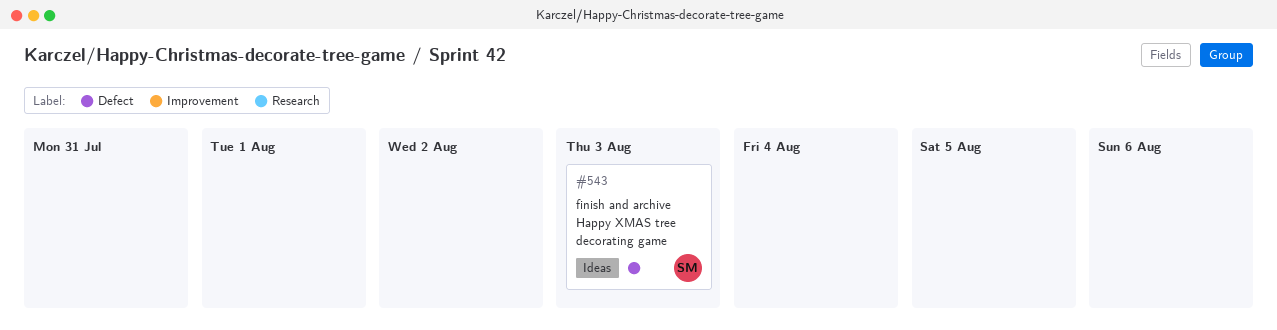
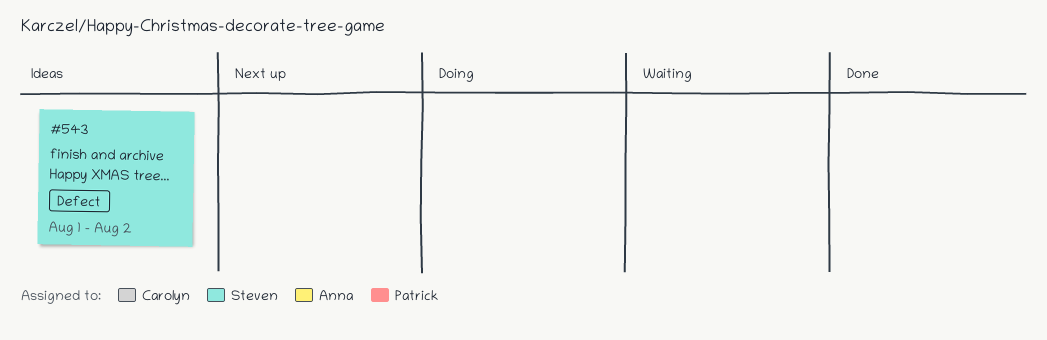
#543, due: Aug 3 -> Aug 2

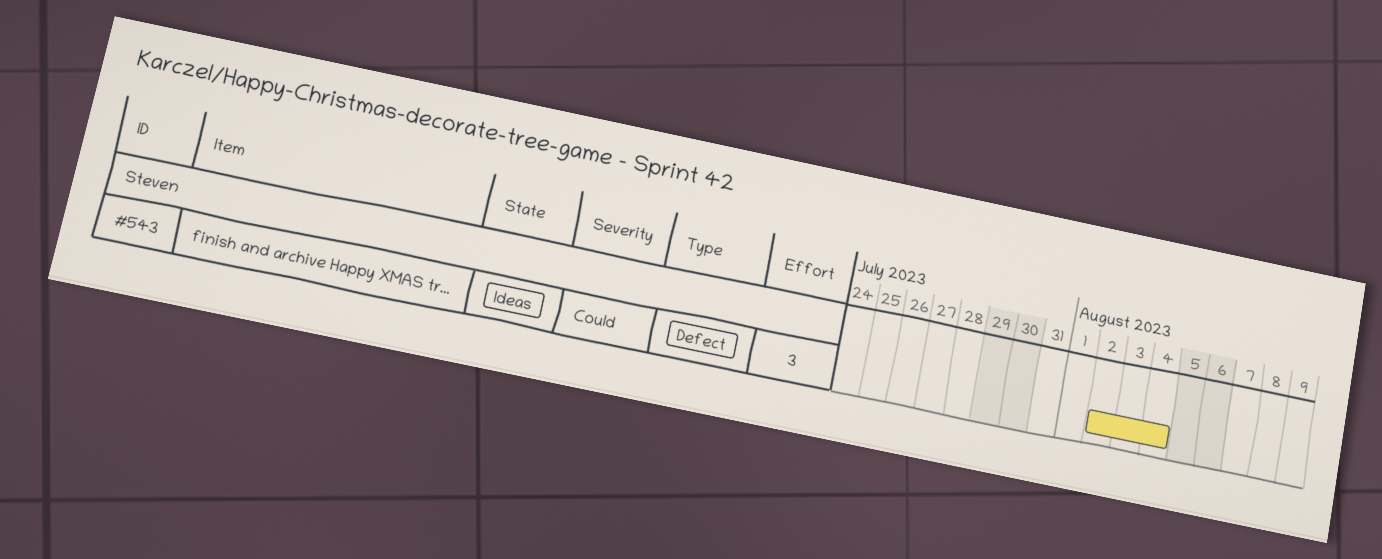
#543, start: Aug 1 -> Aug 2
#543, due: Aug 2 -> Aug 4

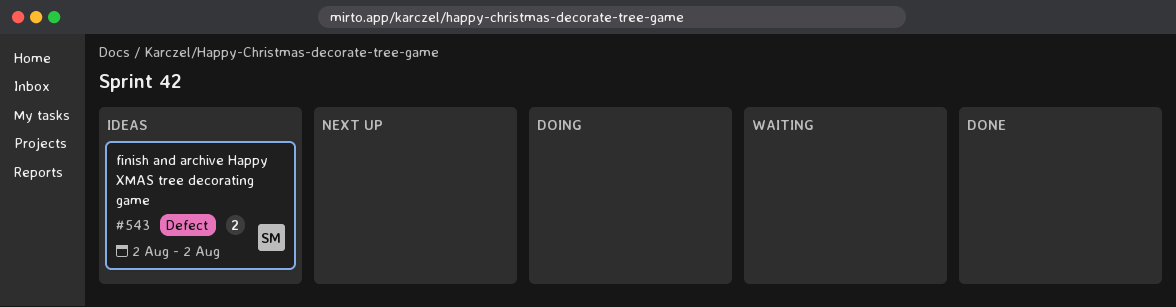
#543, estimate: 3 -> 2
#543, due: Aug 4 -> Aug 2

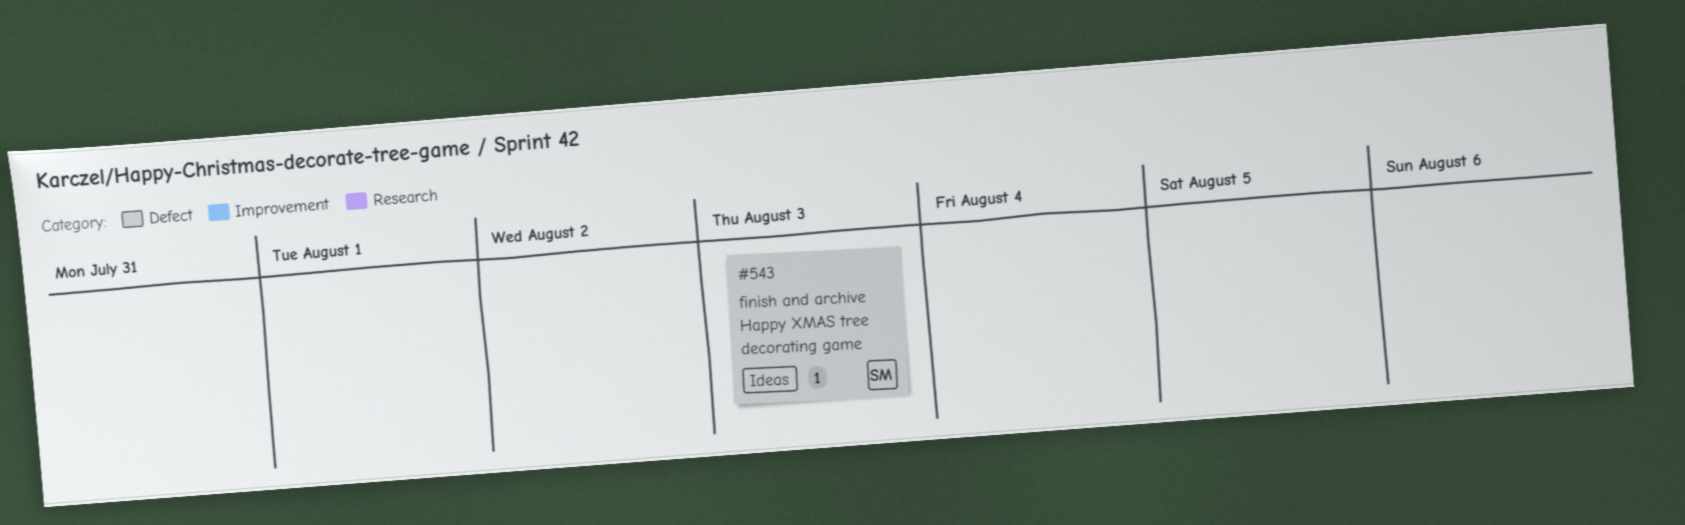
#543, estimate: 2 -> 1
#543, due: Aug 2 -> Aug 3

